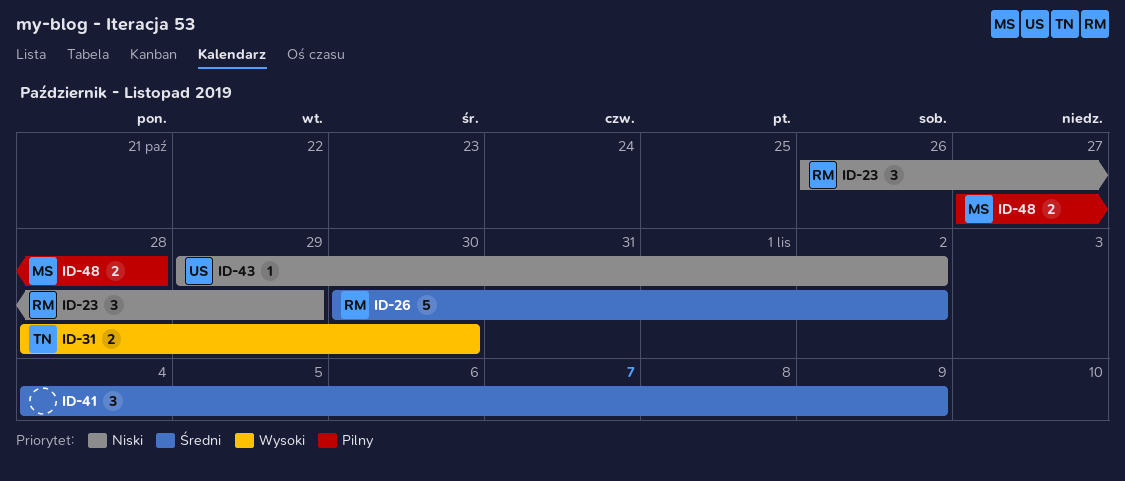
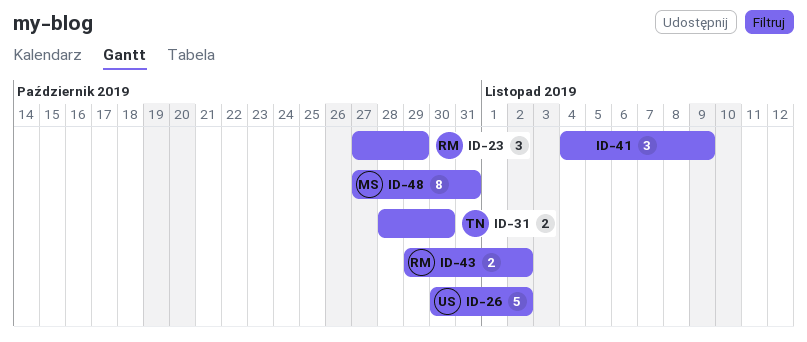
ID-23, start: Oct 26 -> Oct 27
ID-26, owner: RM -> US
ID-43, owner: US -> RM
ID-43, estimate: 1 -> 2
ID-48, estimate: 2 -> 8
ID-48, due: Oct 28 -> Oct 31

